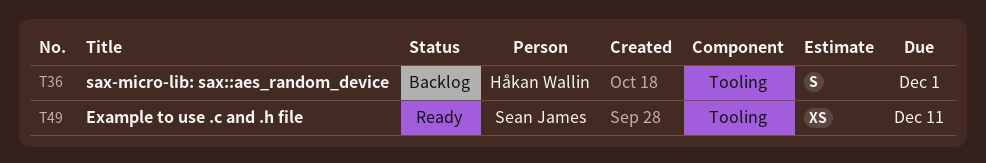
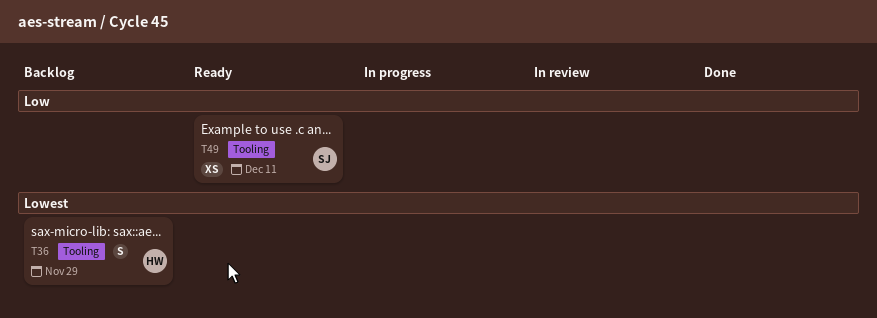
T36, due: Dec 1 -> Nov 29

